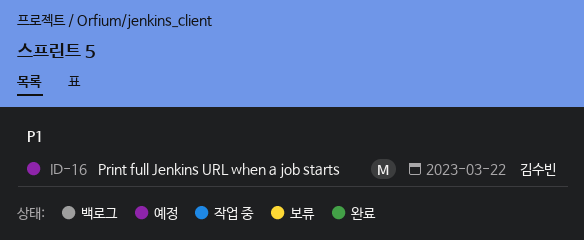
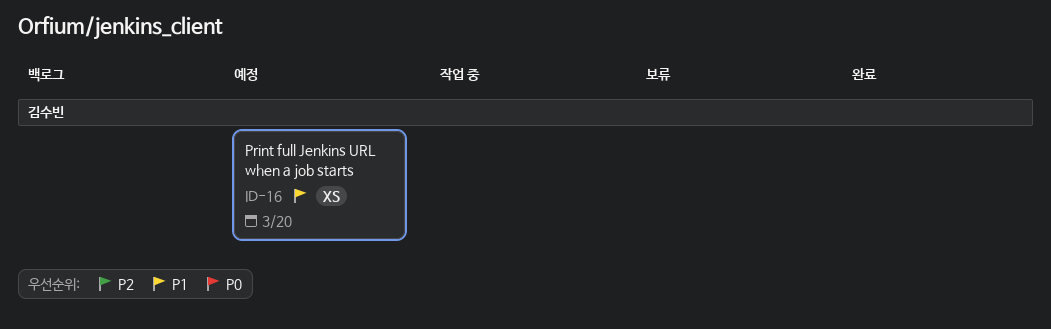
ID-16, estimate: M -> XS
ID-16, due: Mar 22 -> Mar 20

